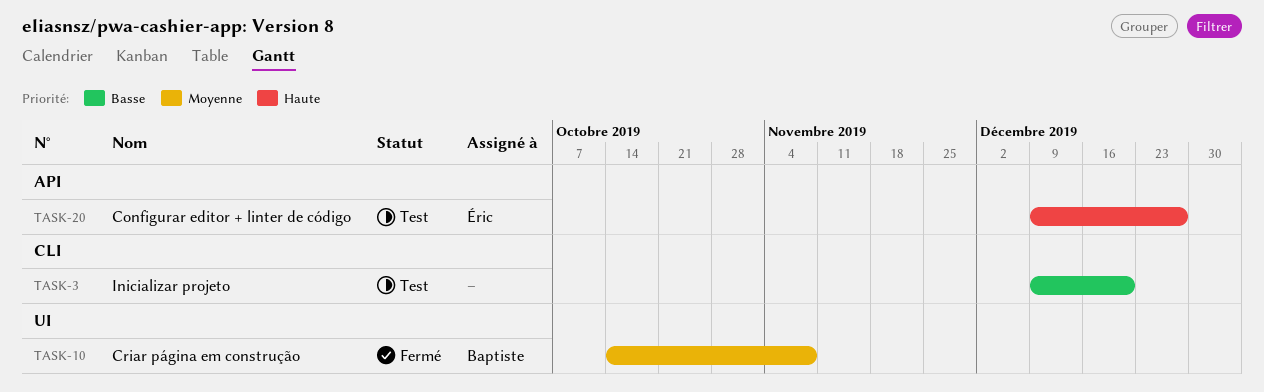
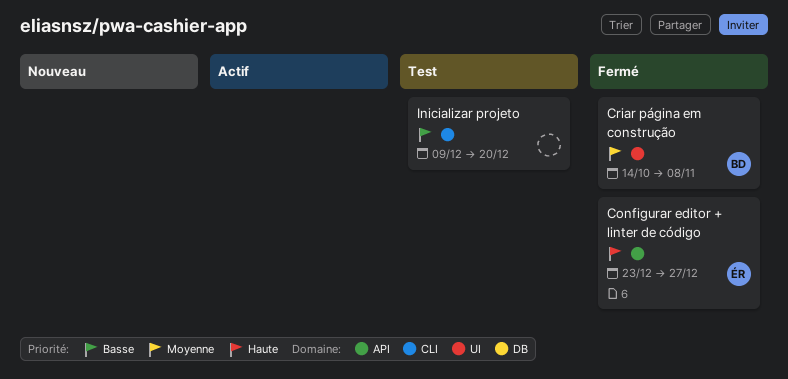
Configurar editor + linter de código, status: Test -> Fermé
Configurar editor + linter de código, start: Dec 9 -> Dec 23

